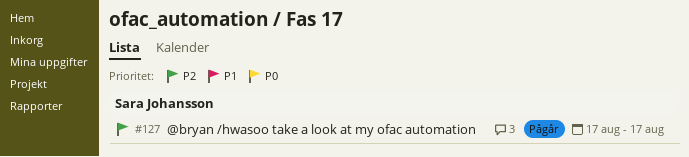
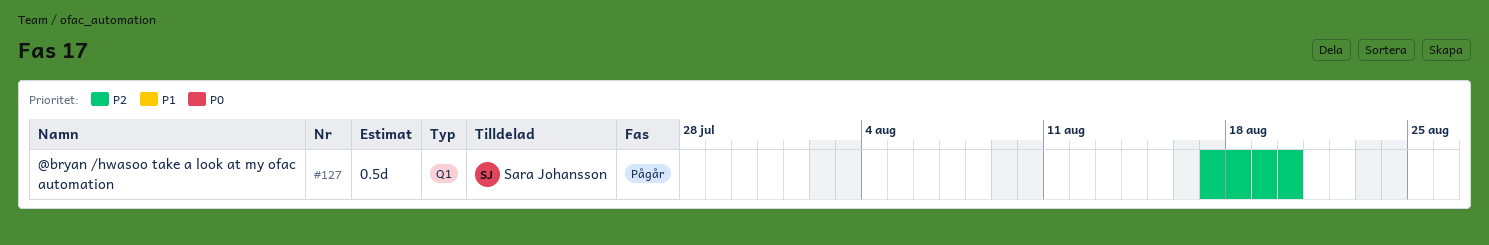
#127, due: Aug 17 -> Aug 20

